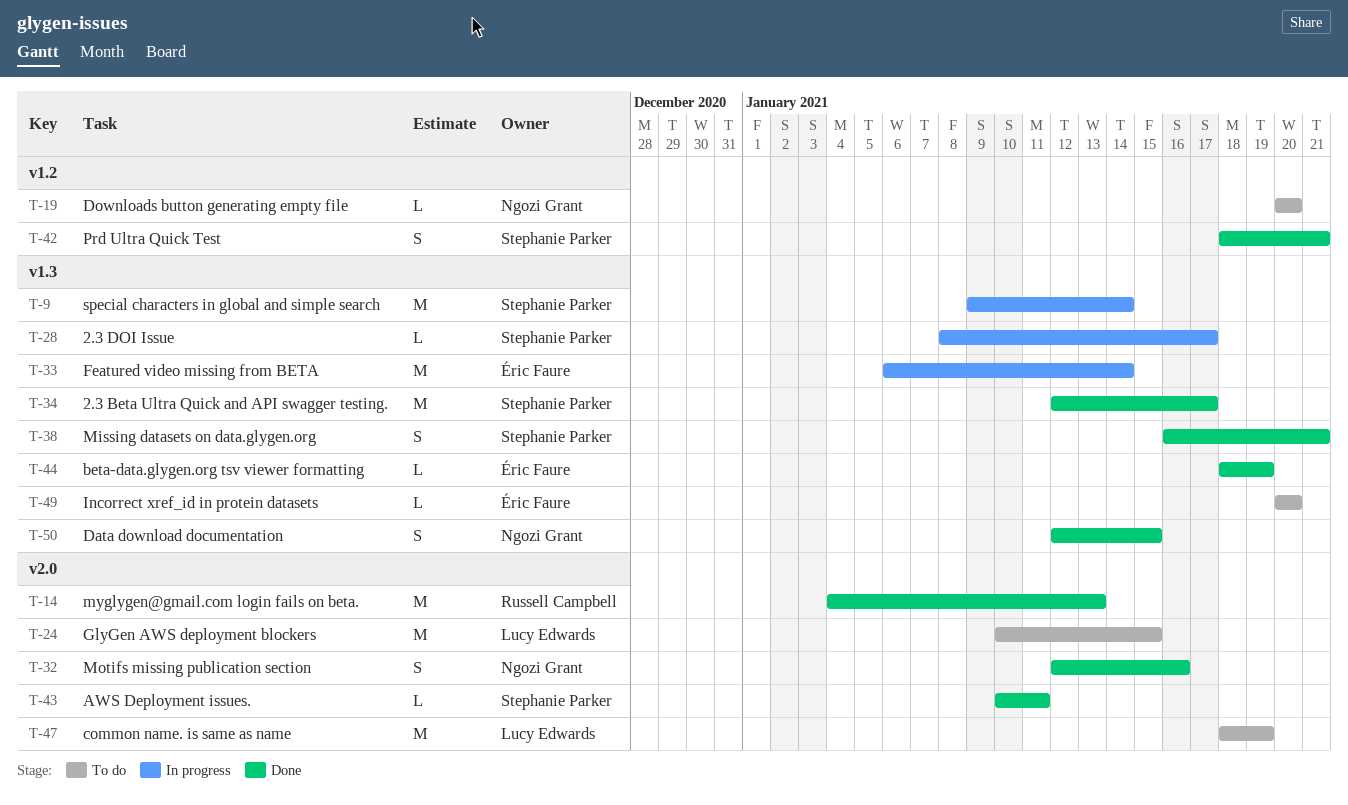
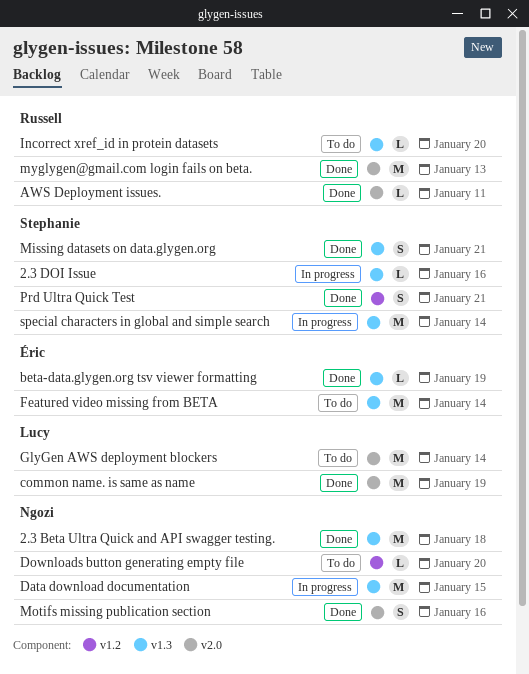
2.3 Beta Ultra Quick and API swagger testing., owner: Stephanie Parker -> Ngozi Grant
2.3 Beta Ultra Quick and API swagger testing., due: Jan 17 -> Jan 18
2.3 DOI Issue, due: Jan 17 -> Jan 16
AWS Deployment issues., owner: Stephanie Parker -> Russell Campbell
common name. is same as name, status: To do -> Done
Data download documentation, status: Done -> In progress
Data download documentation, estimate: S -> M
Featured video missing from BETA, status: In progress -> To do
GlyGen AWS deployment blockers, due: Jan 15 -> Jan 14
Incorrect xref_id in protein datasets, owner: Éric Faure -> Russell Campbell

